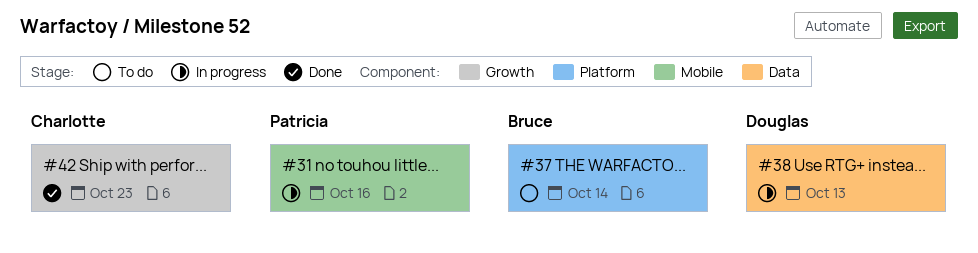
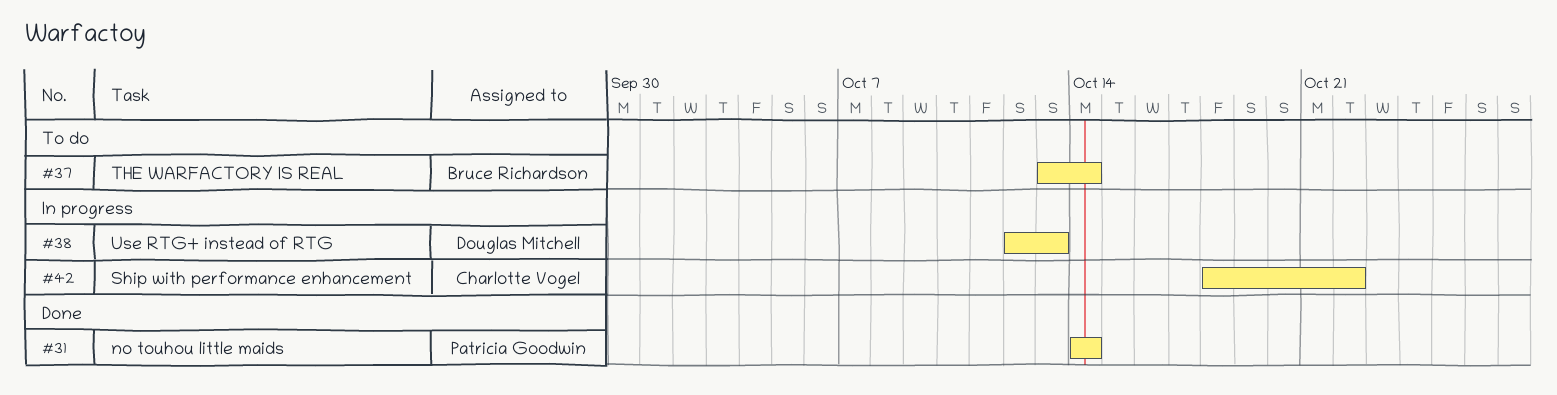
#31, status: In progress -> Done
#31, due: Oct 16 -> Oct 14
#42, status: Done -> In progress
#42, due: Oct 23 -> Oct 22

